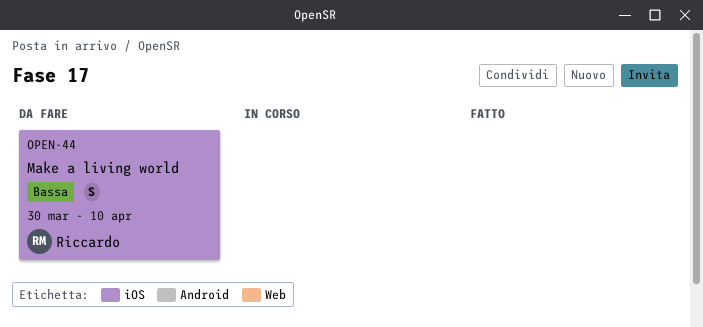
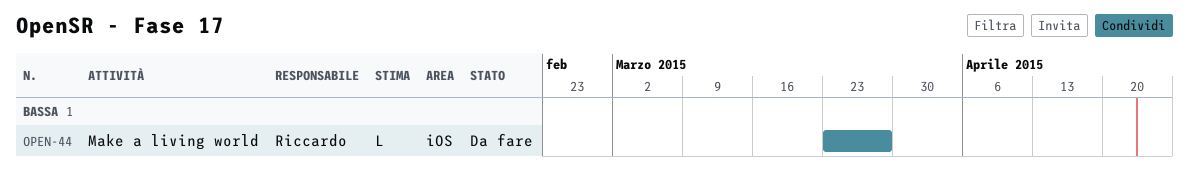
OPEN-44, estimate: S -> L
OPEN-44, start: Mar 30 -> Mar 23
OPEN-44, due: Apr 10 -> Mar 27

